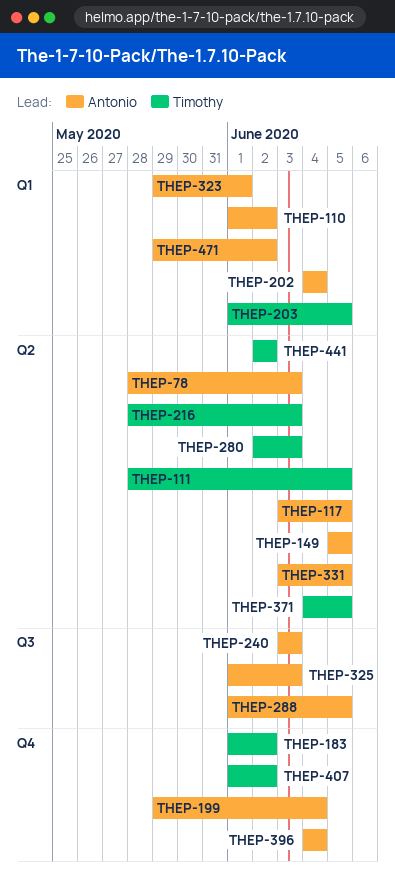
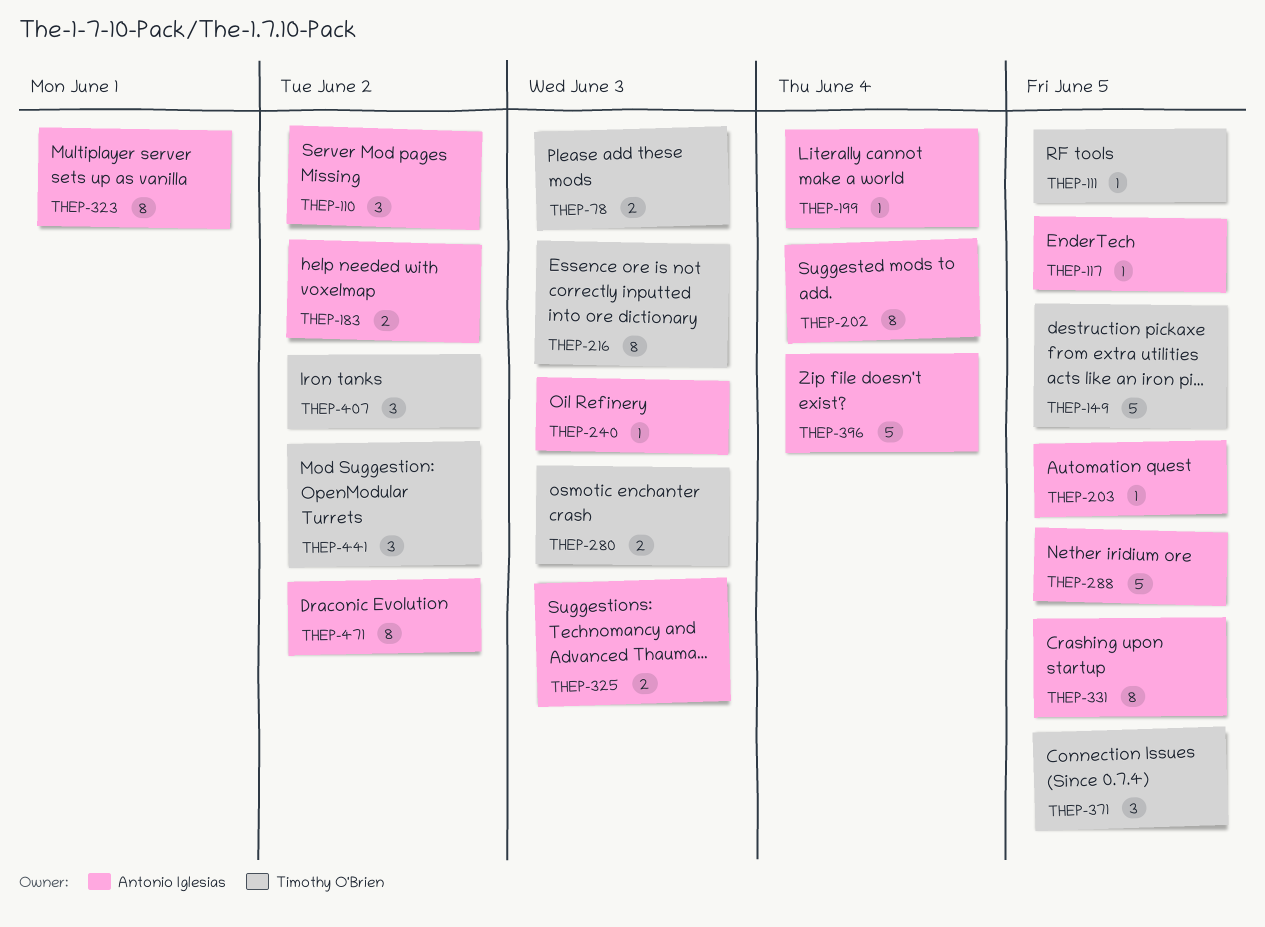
THEP-78, owner: Antonio Iglesias -> Timothy O'Brien
THEP-149, owner: Antonio Iglesias -> Timothy O'Brien
THEP-183, owner: Timothy O'Brien -> Antonio Iglesias
THEP-203, owner: Timothy O'Brien -> Antonio Iglesias

